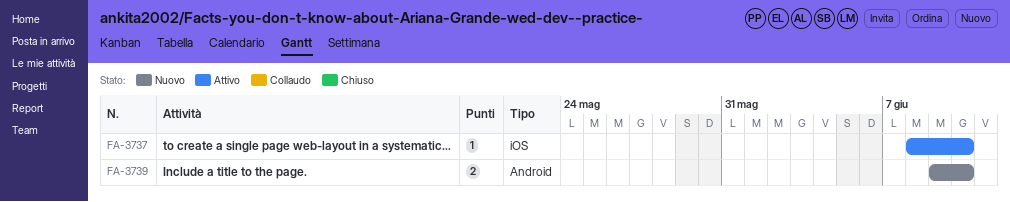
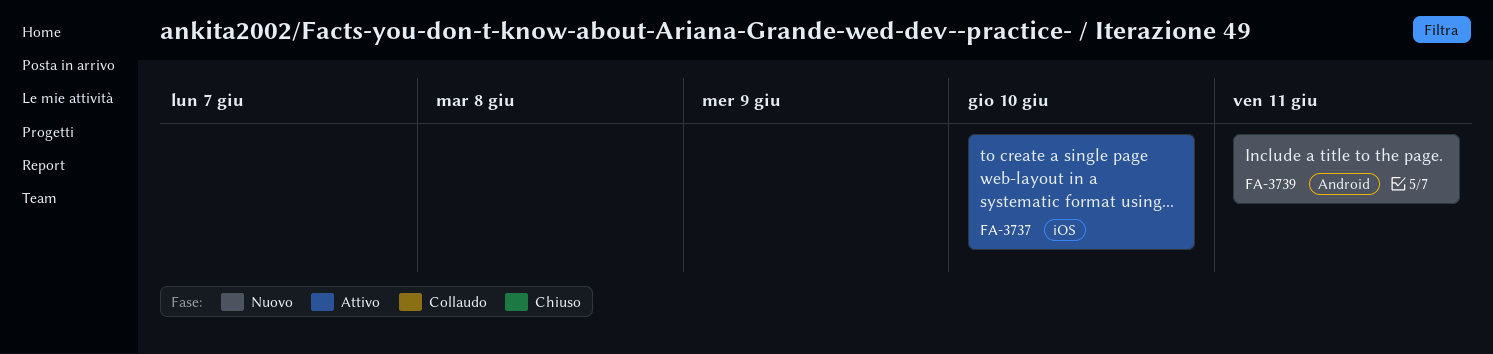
FA-3739, due: Jun 10 -> Jun 11

